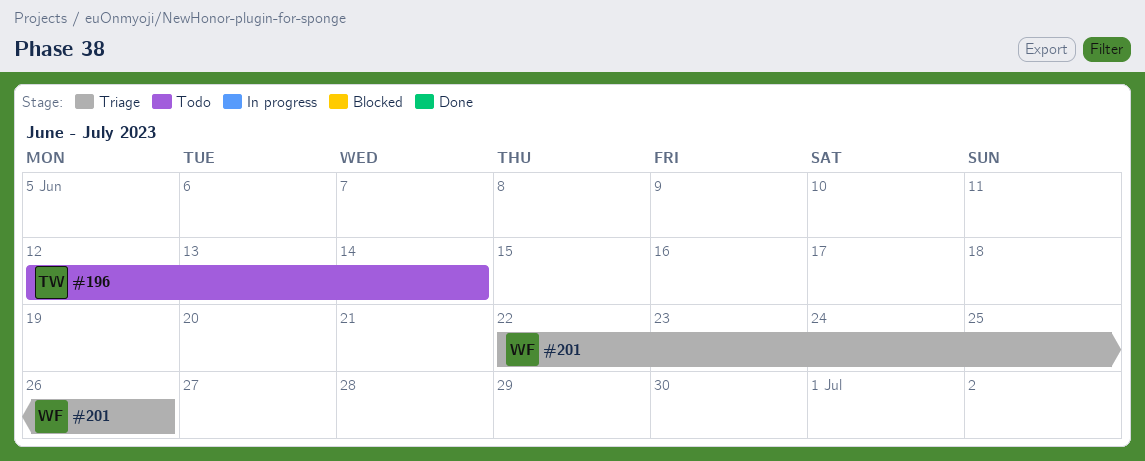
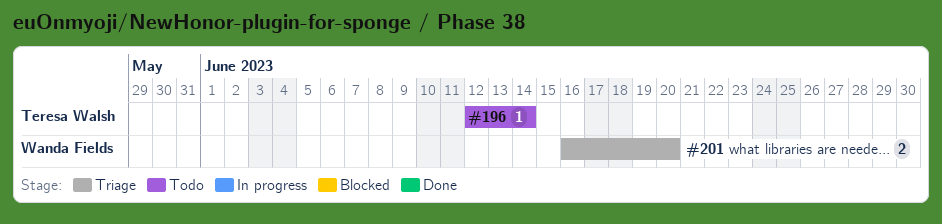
#201, start: Jun 22 -> Jun 16
#201, due: Jun 26 -> Jun 20

